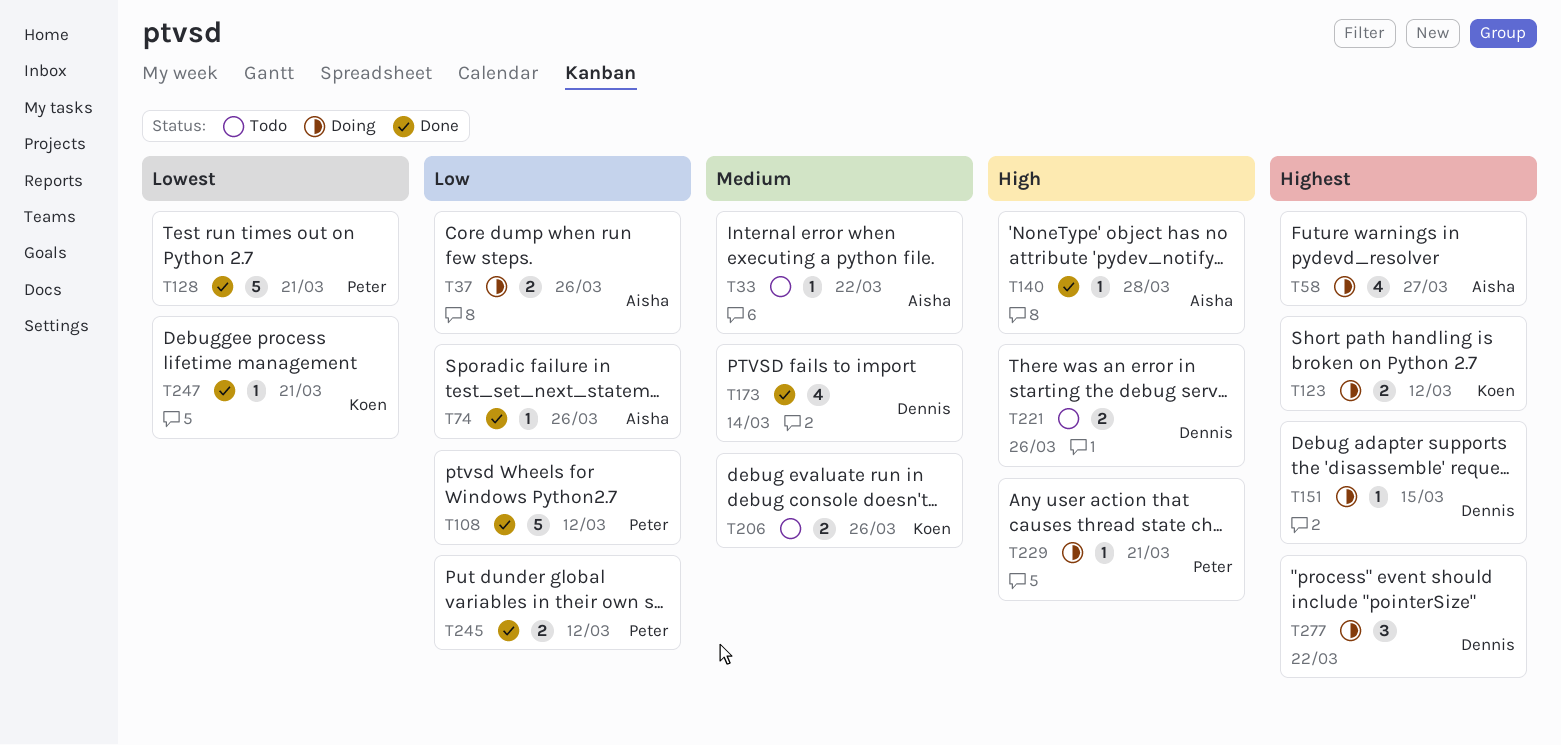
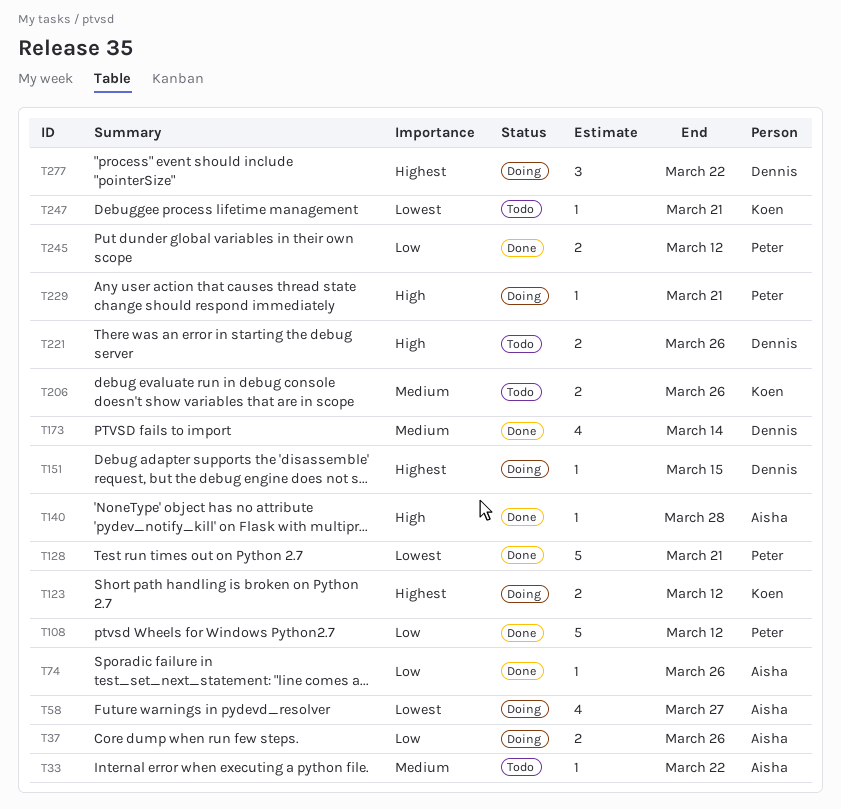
T58, priority: Highest -> Lowest
T247, status: Done -> Todo

